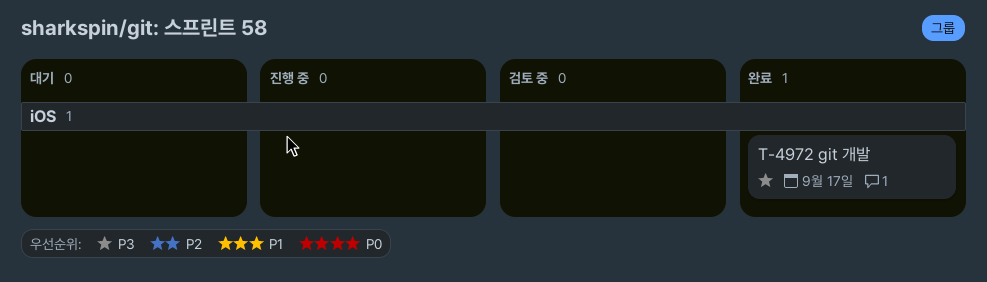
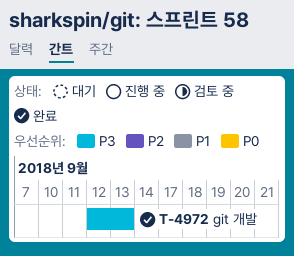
T-4972, due: Sep 17 -> Sep 13

